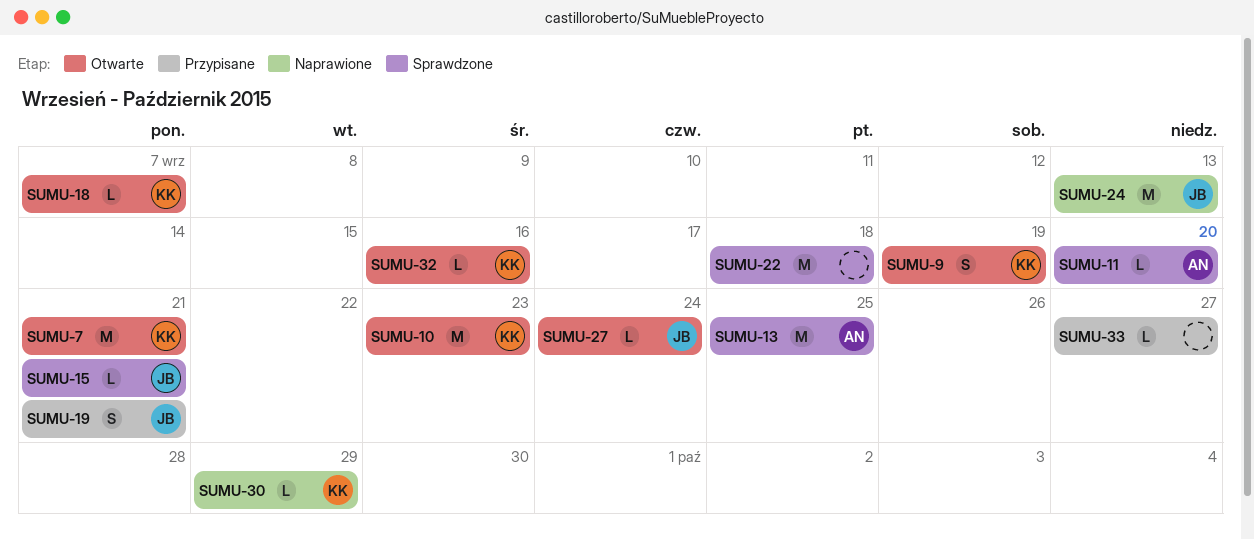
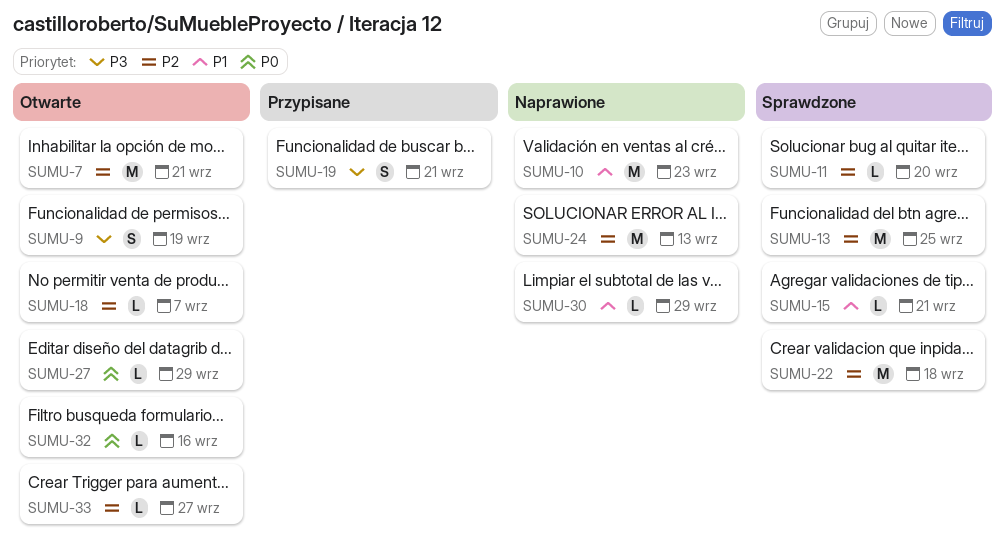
SUMU-10, status: Otwarte -> Naprawione
SUMU-27, due: Sep 24 -> Sep 29
SUMU-33, status: Przypisane -> Otwarte

